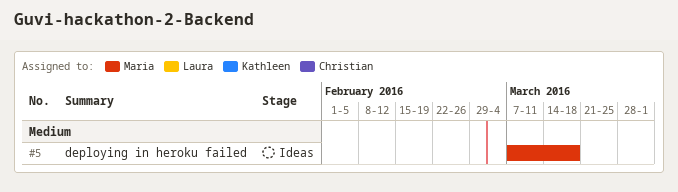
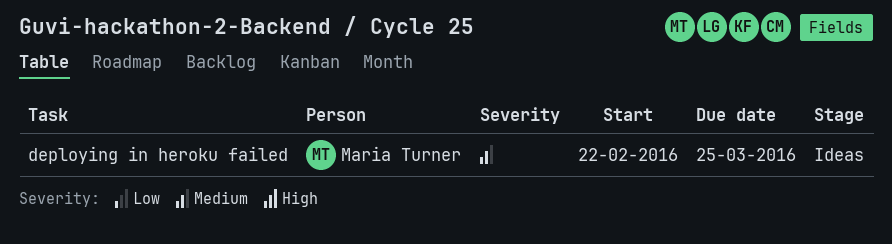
deploying in heroku failed, start: Mar 7 -> Feb 22
deploying in heroku failed, due: Mar 18 -> Mar 25

